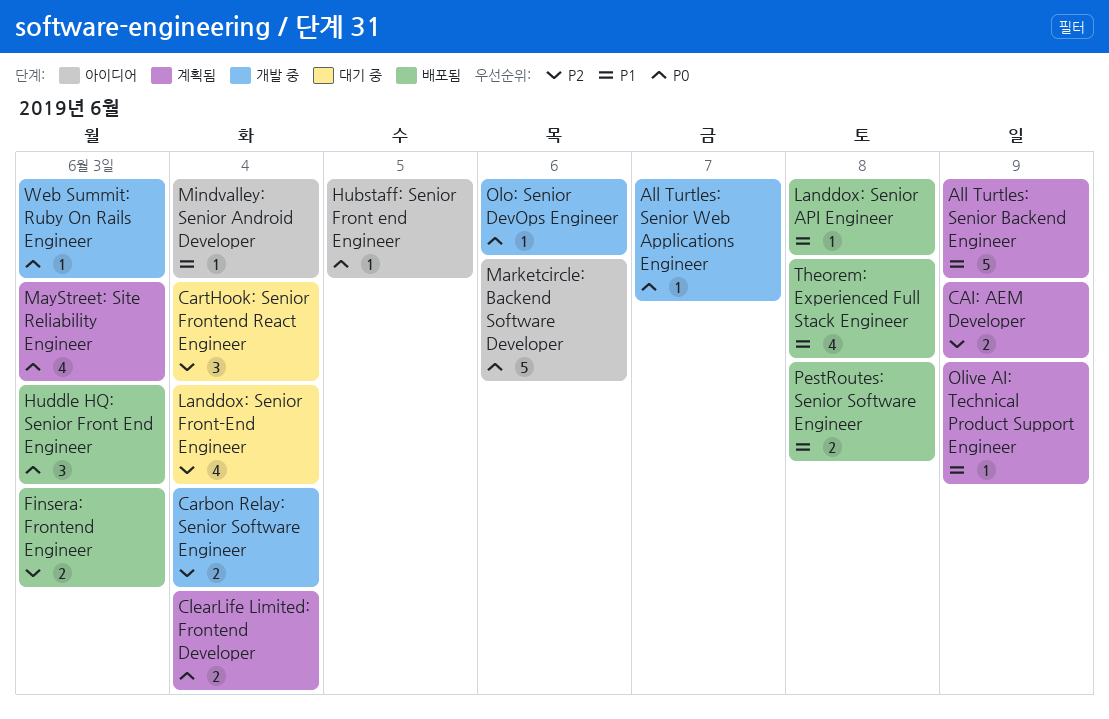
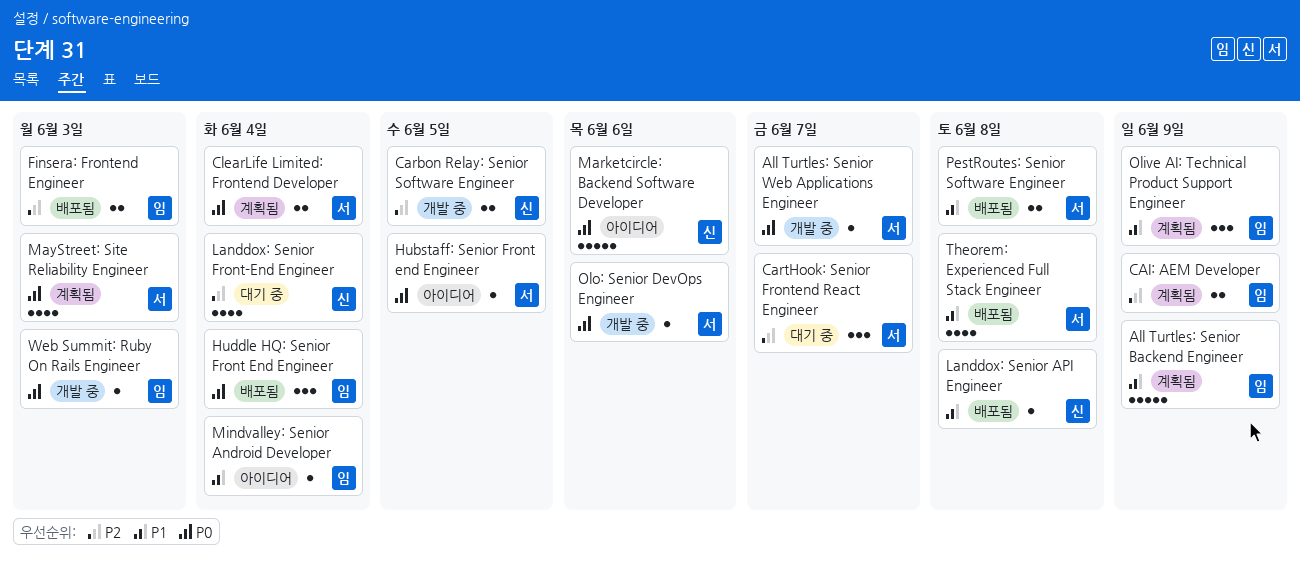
Carbon Relay: Senior Software Engineer, due: Jun 4 -> Jun 5
CartHook: Senior Frontend React Engineer, due: Jun 4 -> Jun 7
Huddle HQ: Senior Front End Engineer, due: Jun 3 -> Jun 4
Olive AI: Technical Product Support Engineer, estimate: 1 -> 3

